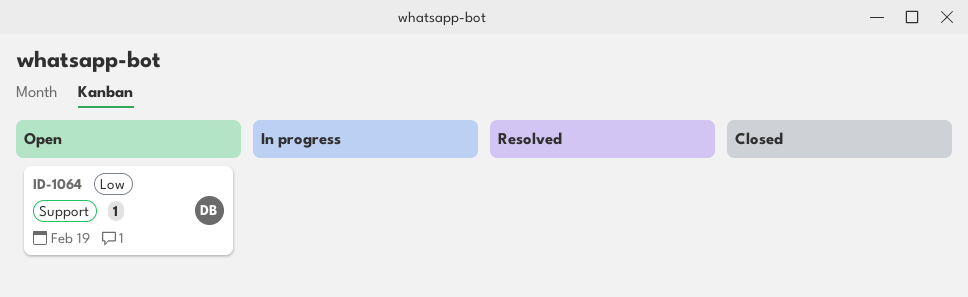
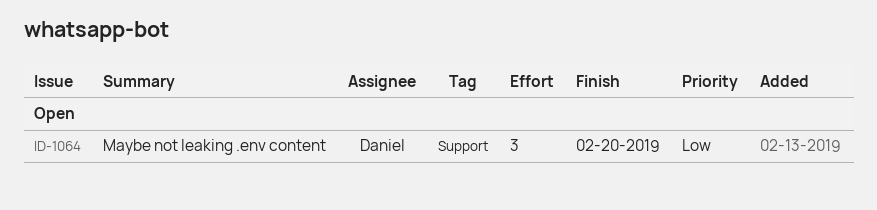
ID-1064, estimate: 1 -> 3
ID-1064, due: Feb 19 -> Feb 20

